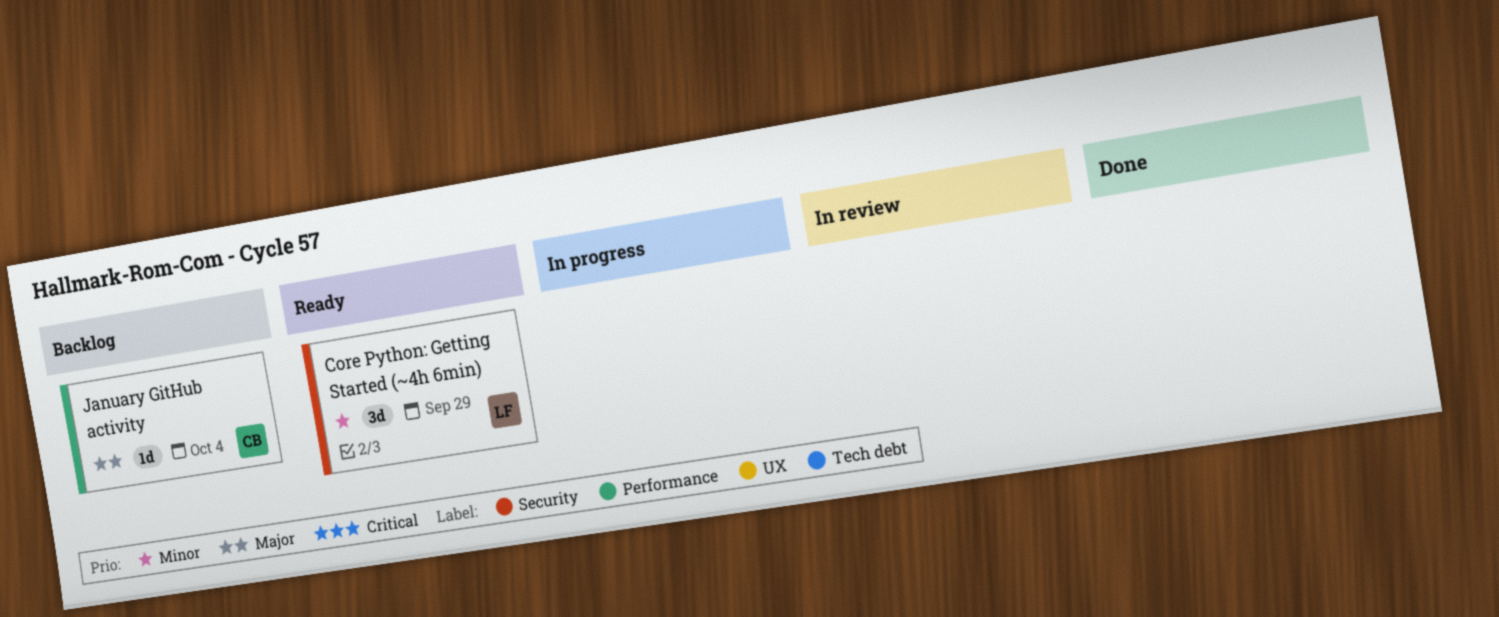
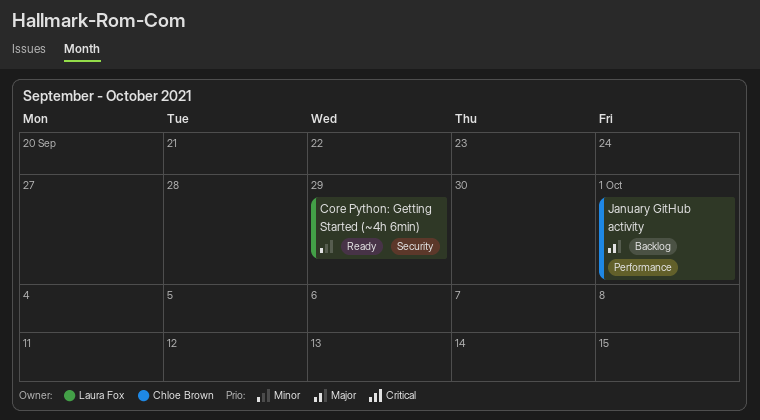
January GitHub activity, due: Oct 4 -> Oct 1

